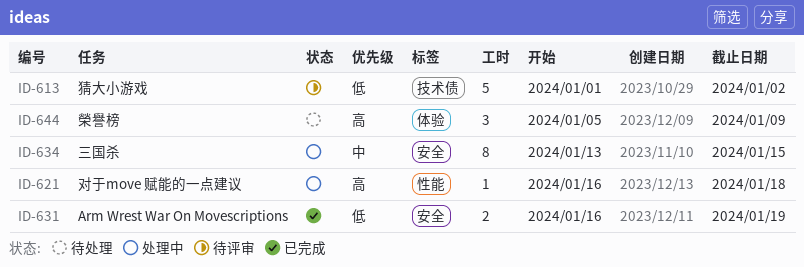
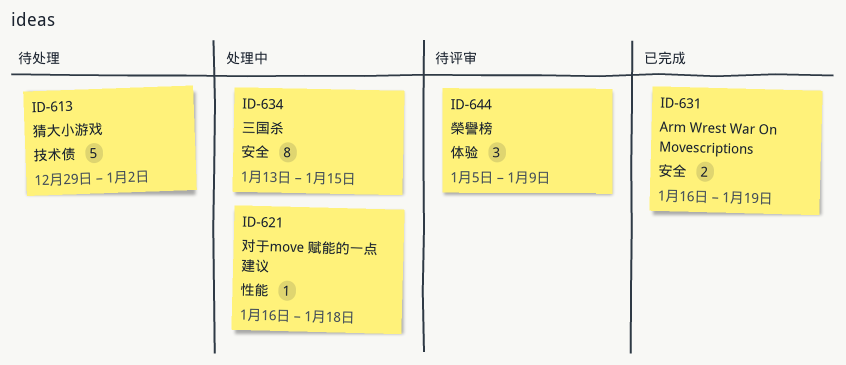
ID-613, status: 待评审 -> 待处理
ID-613, start: Jan 1 -> Dec 29
ID-644, status: 待处理 -> 待评审

